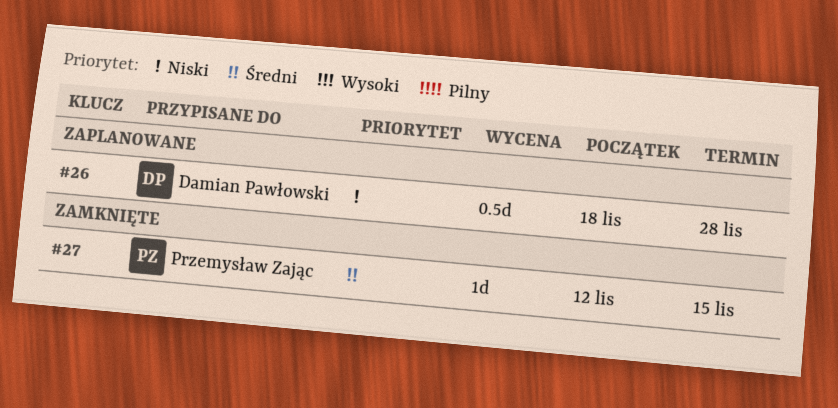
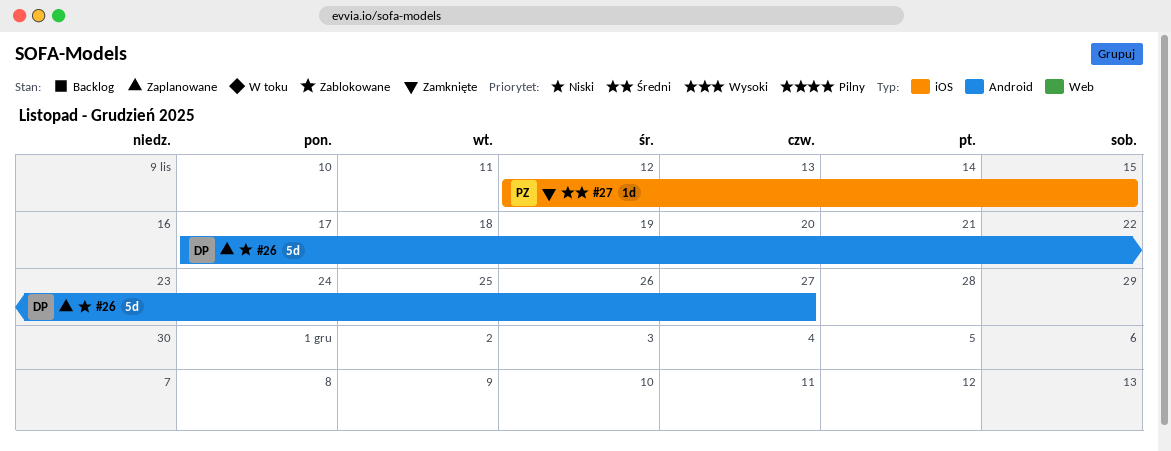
#26, estimate: 0.5d -> 5d
#26, start: Nov 18 -> Nov 17
#26, due: Nov 28 -> Nov 27

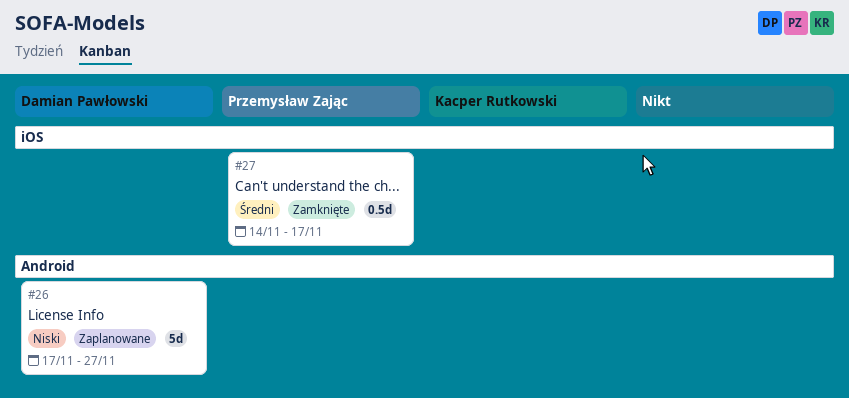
#27, estimate: 1d -> 0.5d
#27, start: Nov 12 -> Nov 14
#27, due: Nov 15 -> Nov 17

